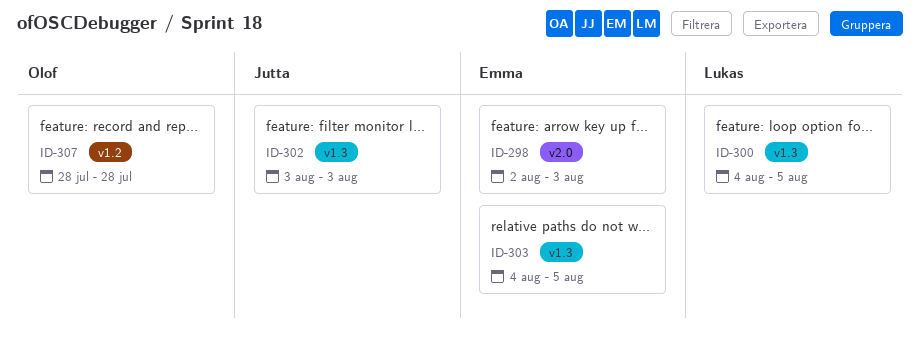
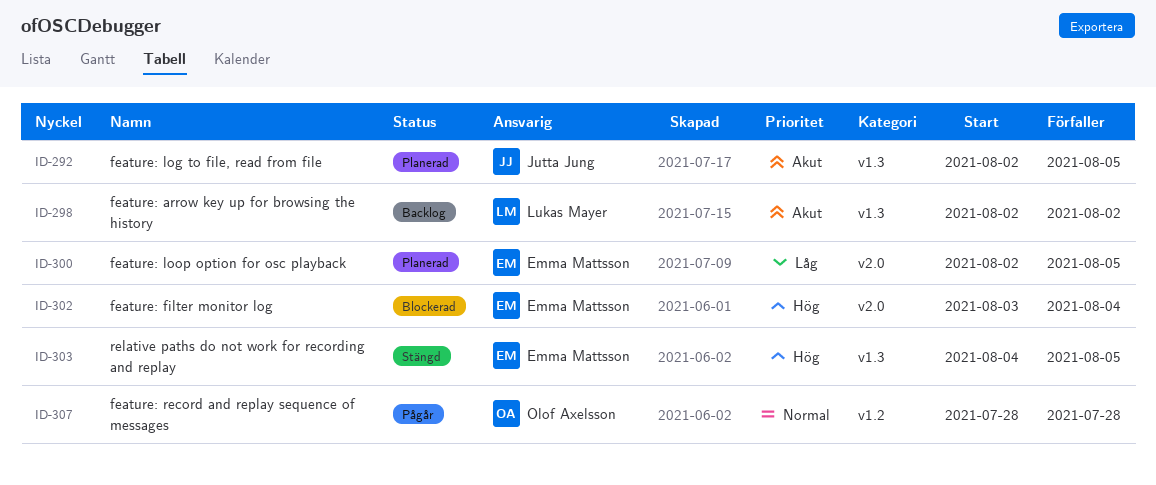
ID-292: none -> present
ID-298, owner: Emma Mattsson -> Lukas Mayer
ID-298, label: v2.0 -> v1.3
ID-298, due: Aug 3 -> Aug 2
ID-300, owner: Lukas Mayer -> Emma Mattsson
ID-300, label: v1.3 -> v2.0
ID-300, start: Aug 4 -> Aug 2
ID-302, owner: Jutta Jung -> Emma Mattsson
ID-302, label: v1.3 -> v2.0
ID-302, due: Aug 3 -> Aug 4

